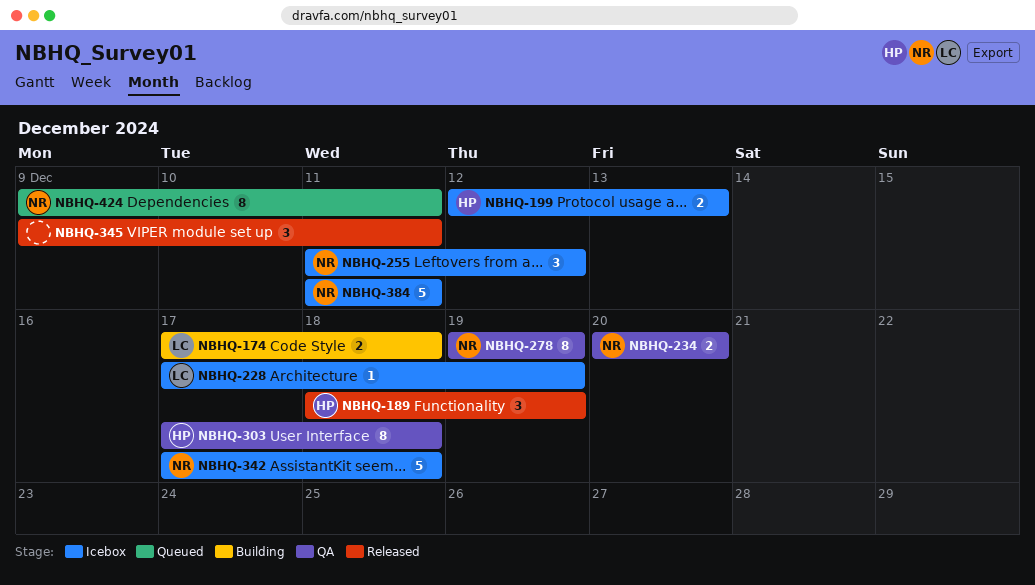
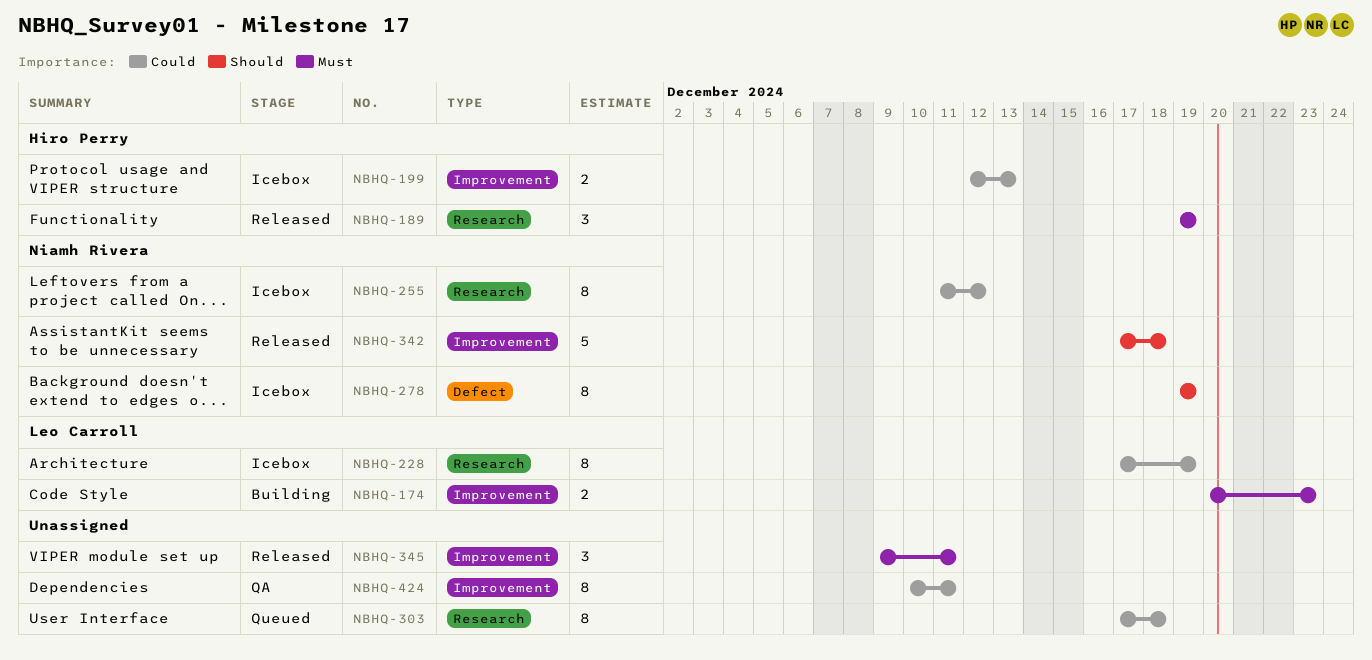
NBHQ-174, start: Dec 17 -> Dec 20
NBHQ-174, due: Dec 18 -> Dec 23
NBHQ-189, start: Dec 18 -> Dec 19
NBHQ-228, estimate: 1 -> 8
NBHQ-234: present -> none
NBHQ-255, estimate: 3 -> 8
NBHQ-278, status: QA -> Icebox
NBHQ-303, status: QA -> Queued
NBHQ-303, owner: Hiro Perry -> none
NBHQ-342, status: Icebox -> Released
NBHQ-384: present -> none
NBHQ-424, status: Queued -> QA
NBHQ-424, owner: Niamh Rivera -> none
NBHQ-424, start: Dec 9 -> Dec 10

